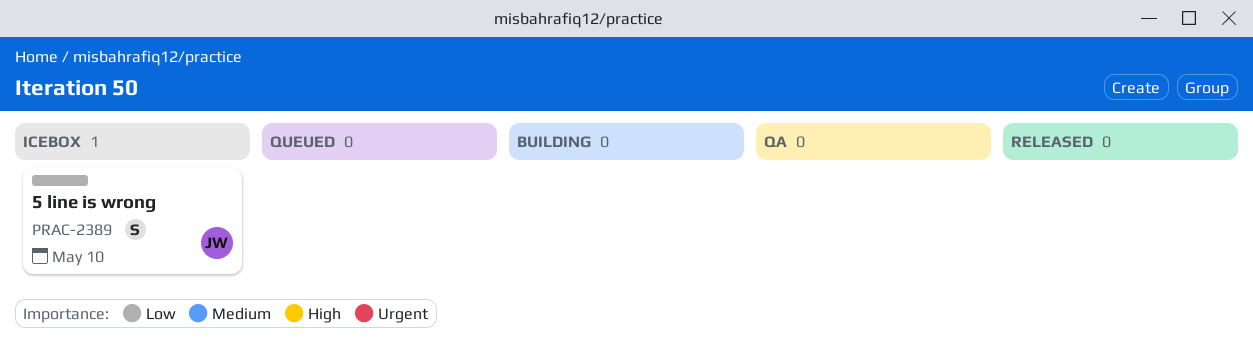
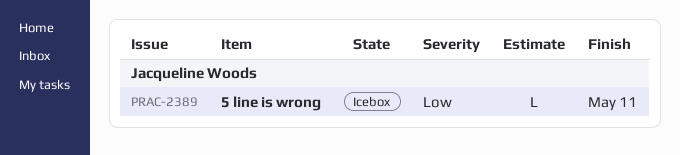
PRAC-2389, estimate: S -> L
PRAC-2389, due: May 10 -> May 11

